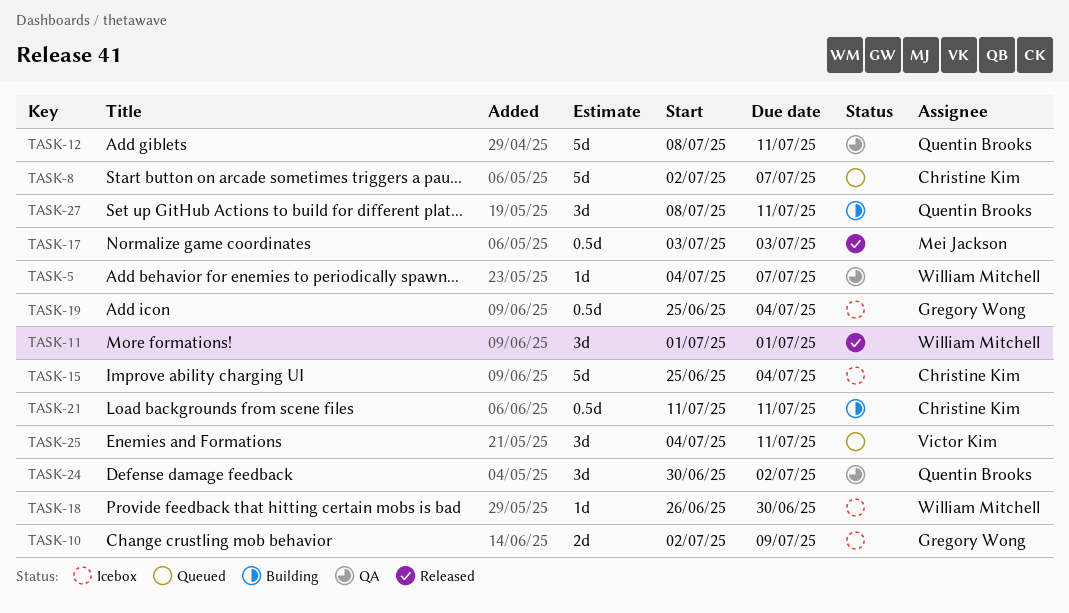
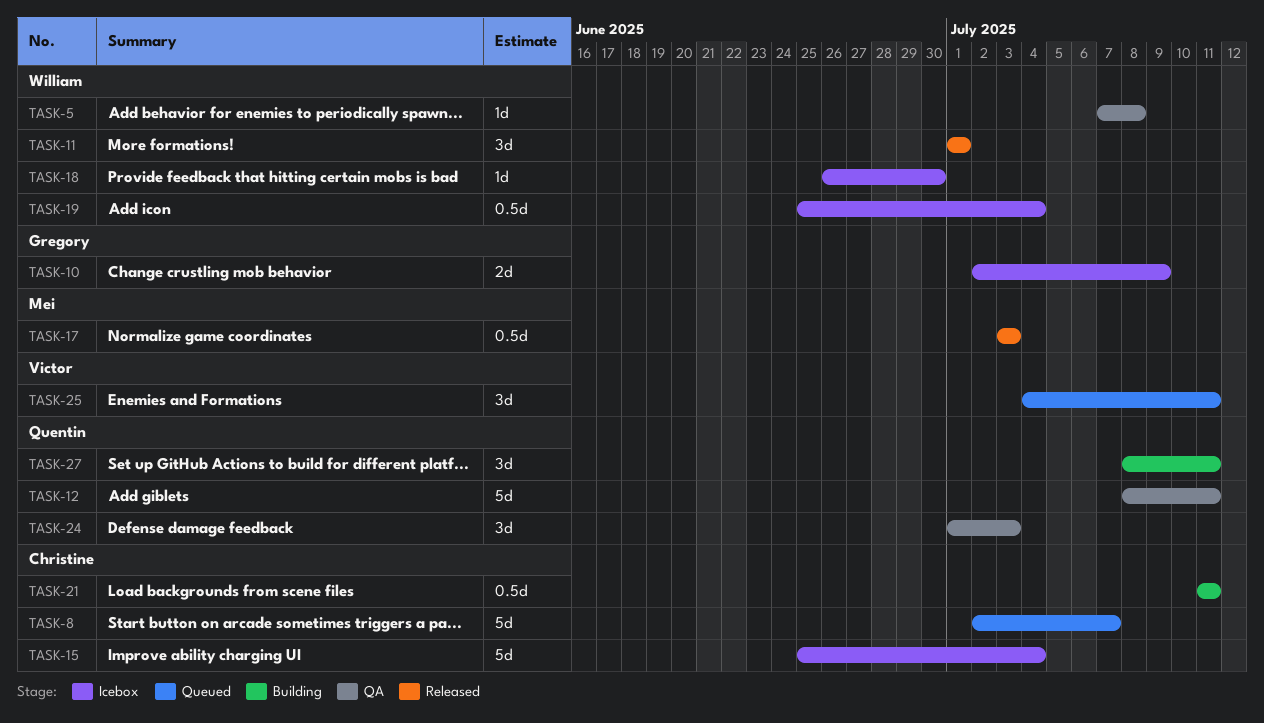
TASK-5, start: Jul 4 -> Jul 7
TASK-5, due: Jul 7 -> Jul 8
TASK-19, owner: Gregory Wong -> William Mitchell
TASK-24, start: Jun 30 -> Jul 1
TASK-24, due: Jul 2 -> Jul 3

